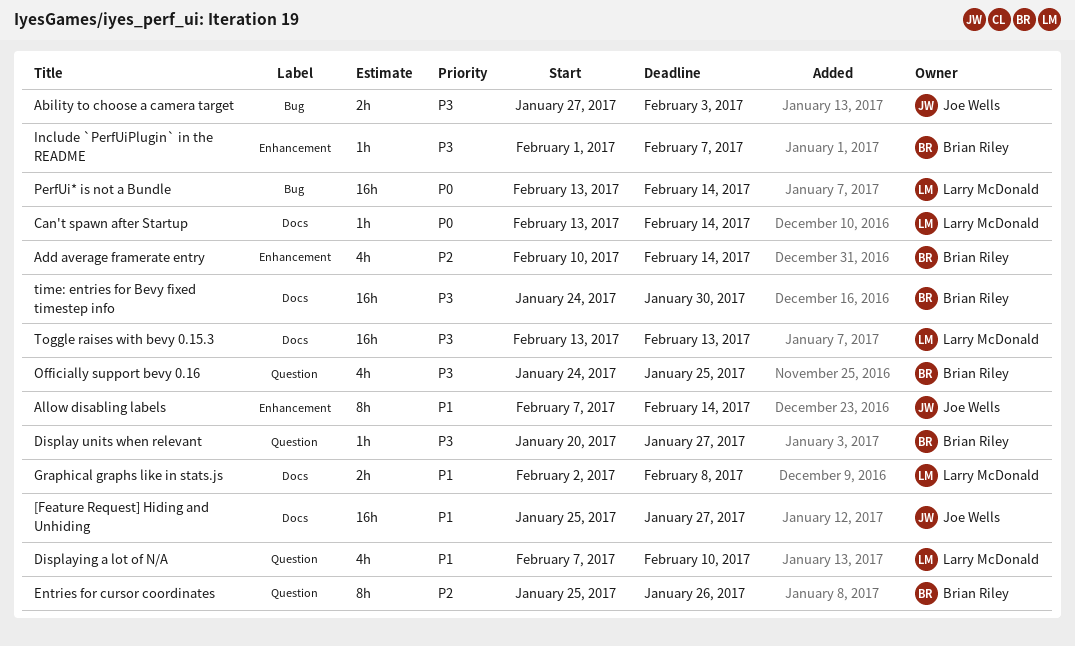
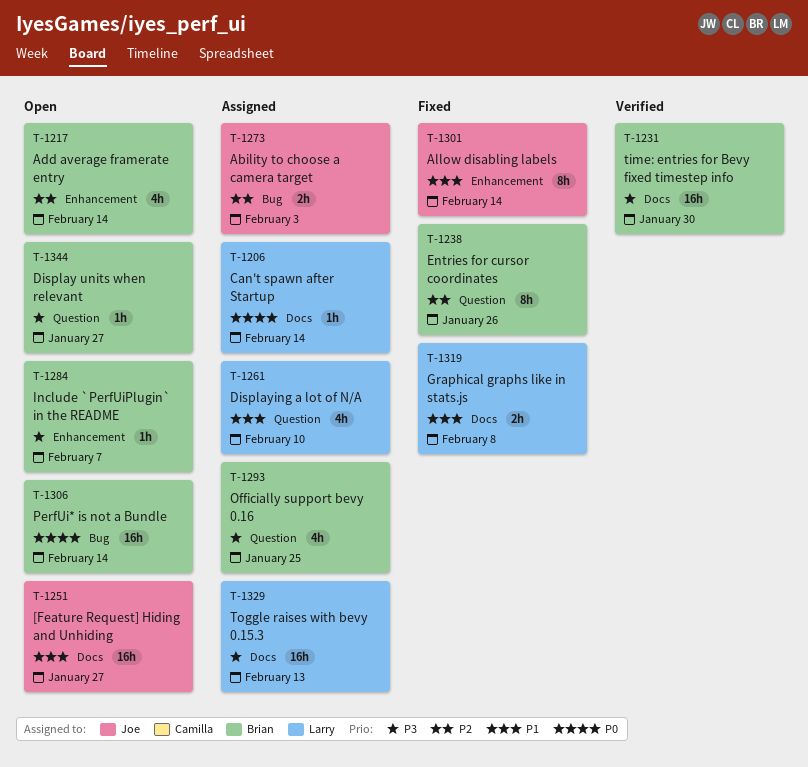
Ability to choose a camera target, priority: P3 -> P2
PerfUi* is not a Bundle, owner: Larry McDonald -> Brian Riley

